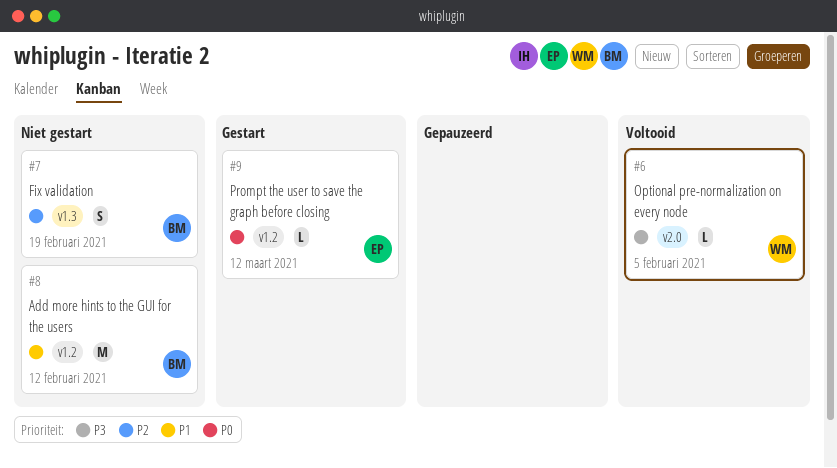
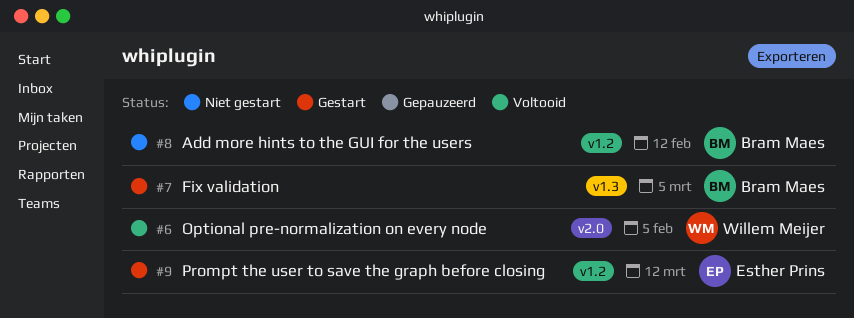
#7, status: Niet gestart -> Gestart
#7, due: Feb 19 -> Mar 5

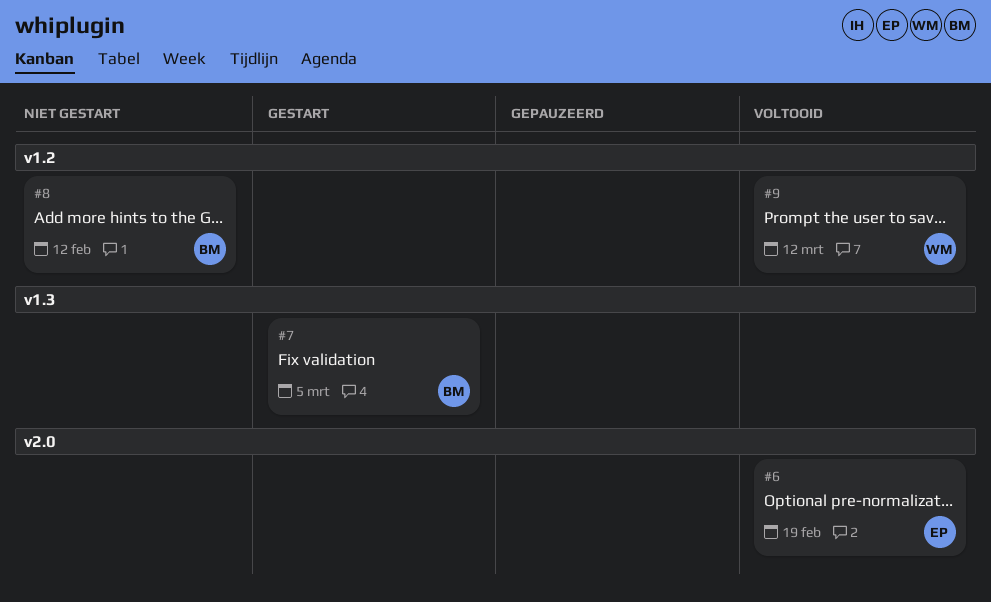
#6, owner: Willem Meijer -> Esther Prins
#6, due: Feb 5 -> Feb 19
#9, status: Gestart -> Voltooid
#9, owner: Esther Prins -> Willem Meijer

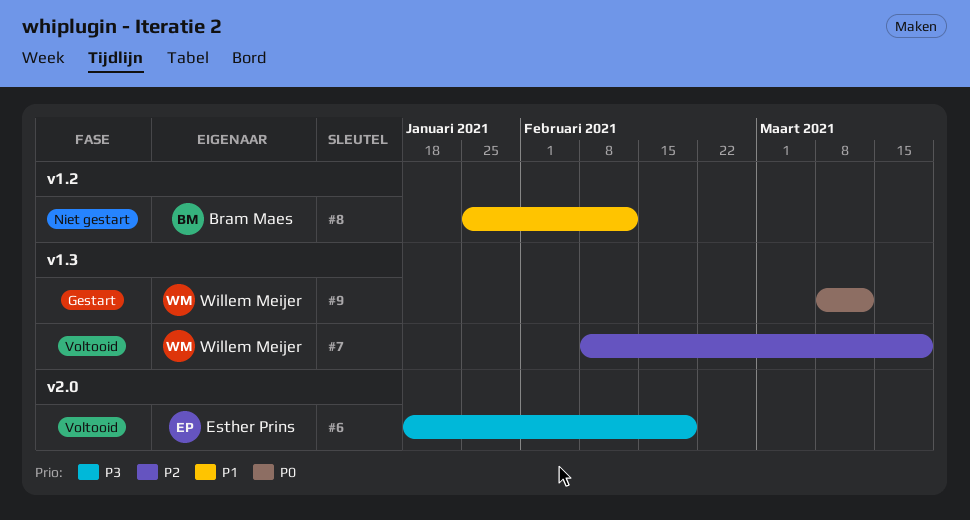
#7, status: Gestart -> Voltooid
#7, owner: Bram Maes -> Willem Meijer
#7, due: Mar 5 -> Mar 19
#9, status: Voltooid -> Gestart
#9, label: v1.2 -> v1.3

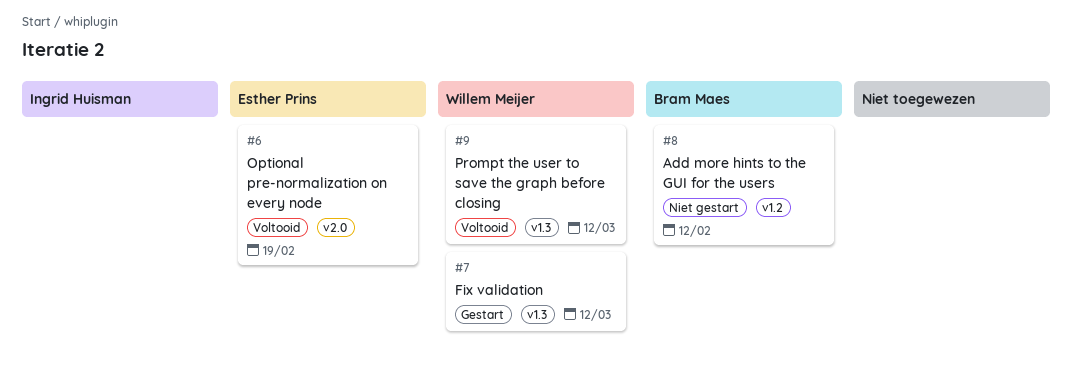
#7, status: Voltooid -> Gestart
#7, due: Mar 19 -> Mar 12
#9, status: Gestart -> Voltooid

